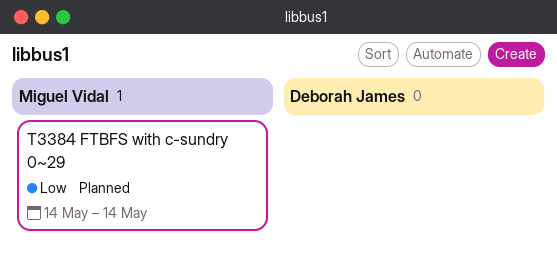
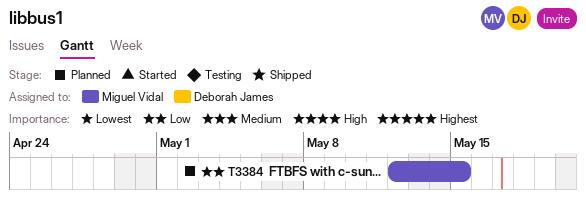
T3384, start: May 14 -> May 12
T3384, due: May 14 -> May 15

